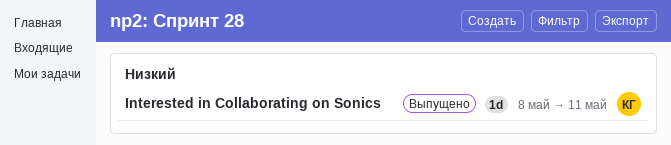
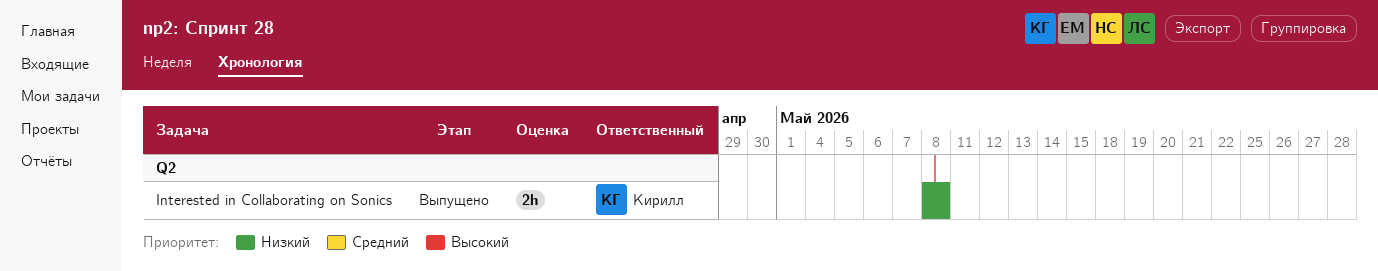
Interested in Collaborating on Sonics, estimate: 1d -> 2h
Interested in Collaborating on Sonics, due: May 11 -> May 8

